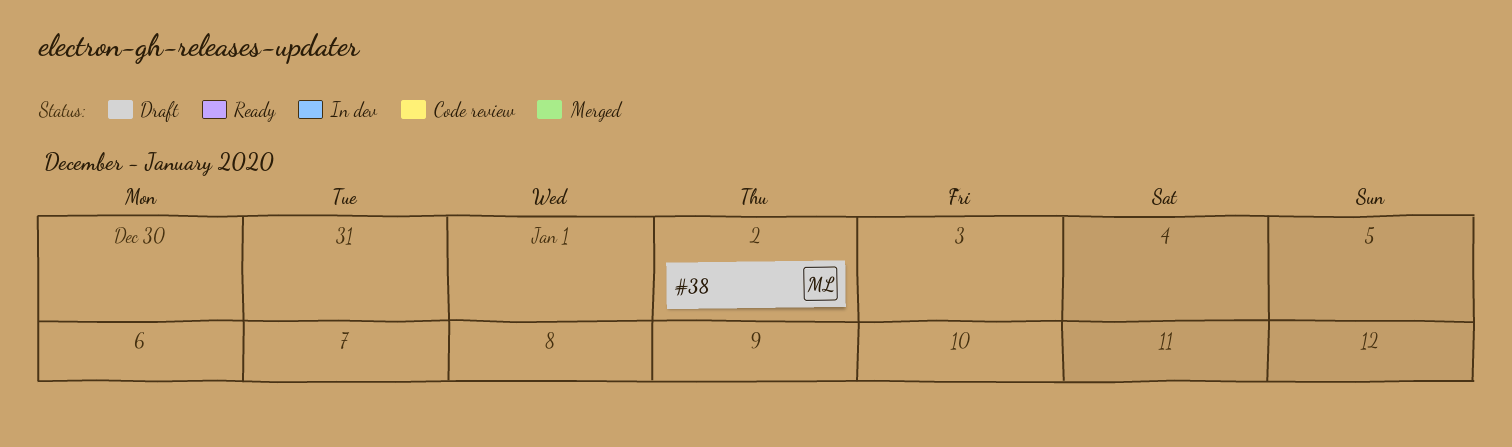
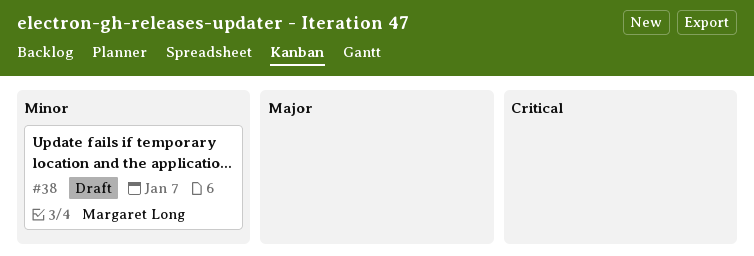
#38, due: Jan 2 -> Jan 7

